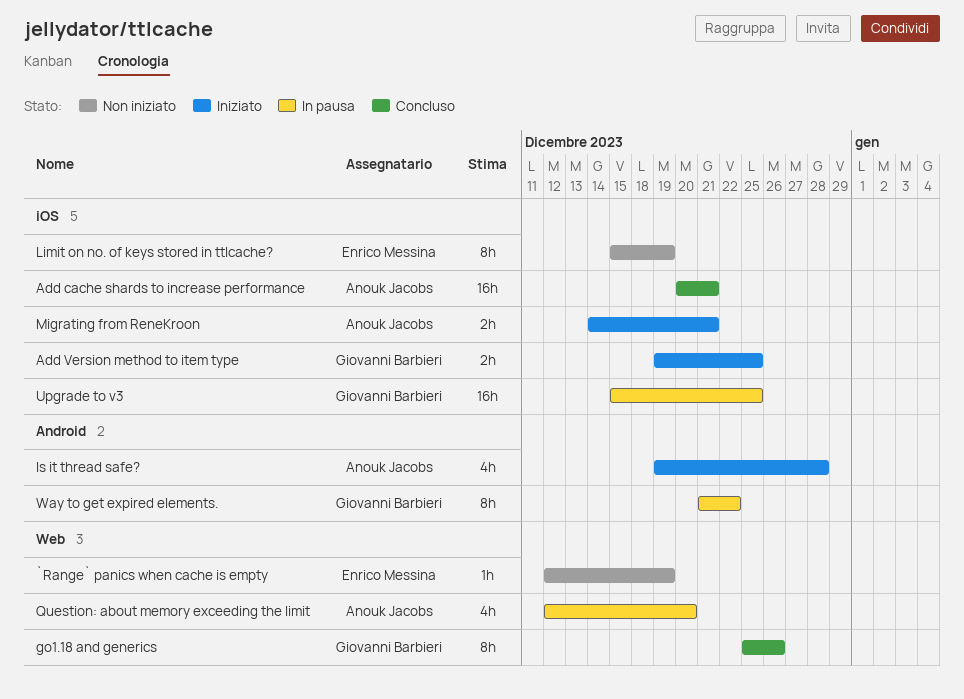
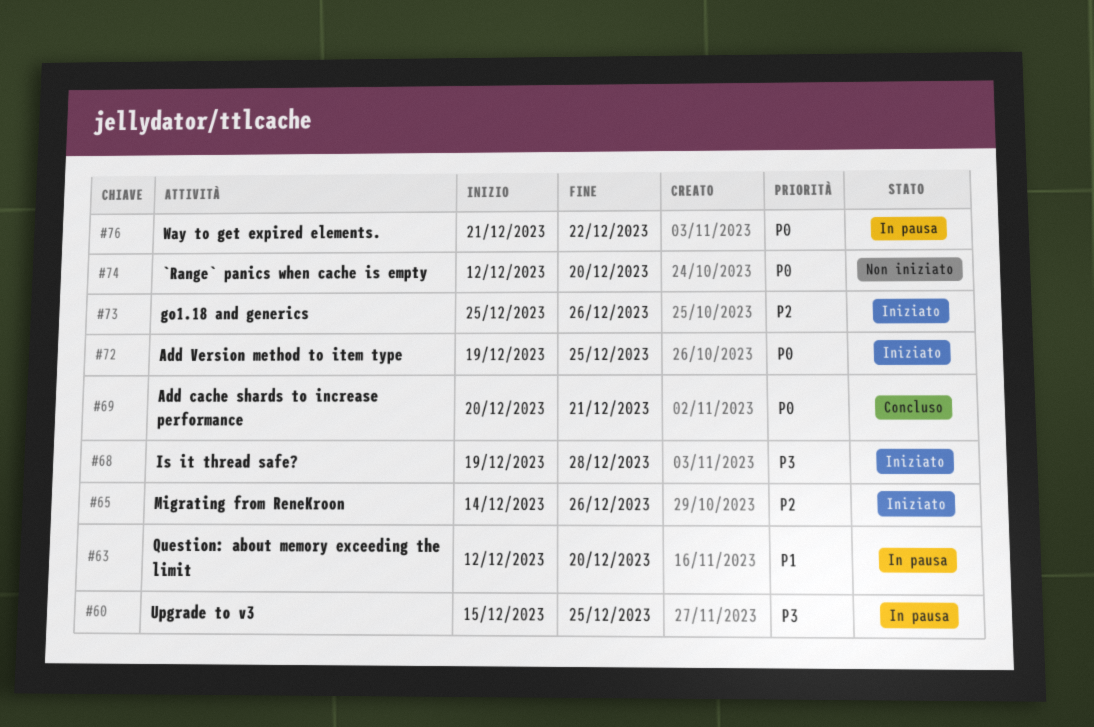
`Range` panics when cache is empty, due: Dec 19 -> Dec 20
go1.18 and generics, status: Concluso -> Iniziato
Limit on no. of keys stored in ttlcache?: present -> none
Migrating from ReneKroon, due: Dec 21 -> Dec 26

